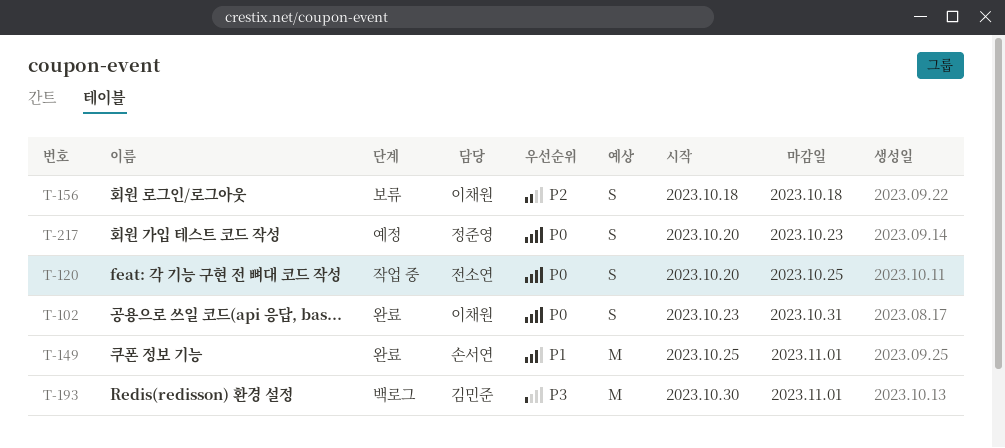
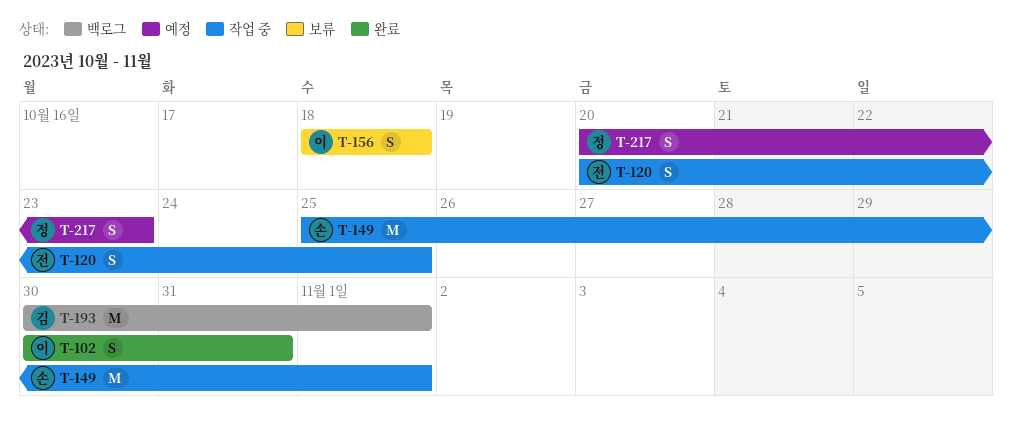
T-102, start: Oct 23 -> Oct 30
T-149, status: 완료 -> 작업 중

